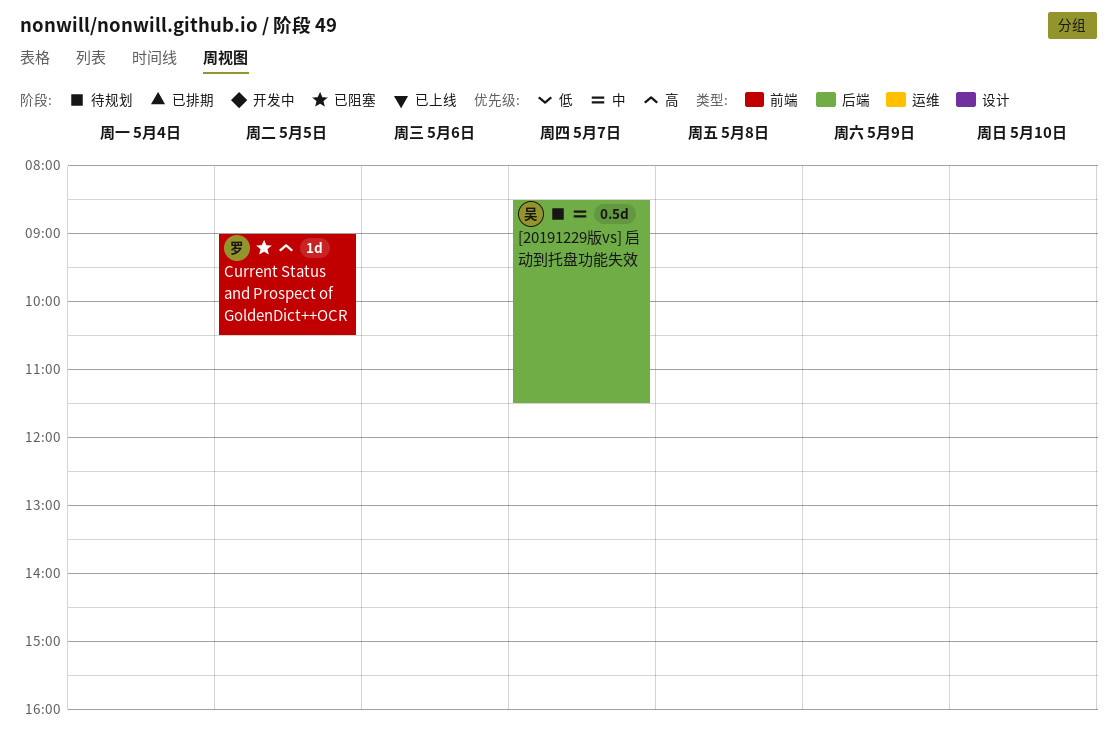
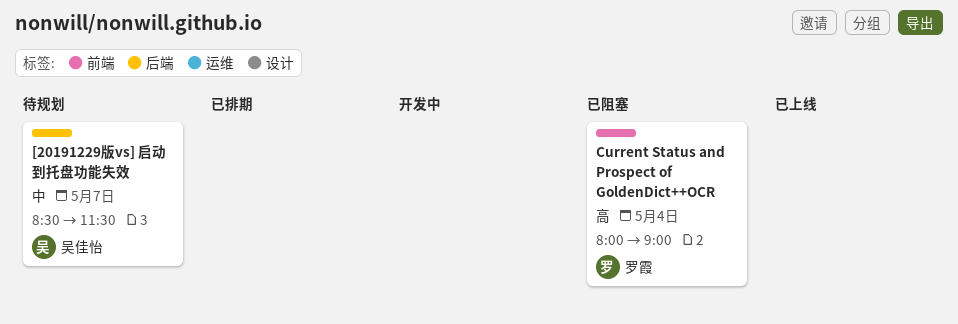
Current Status and Prospect of GoldenDict++OCR, day: May 5 -> May 4
Current Status and Prospect of GoldenDict++OCR, begins: 09:00 -> 08:00
Current Status and Prospect of GoldenDict++OCR, ends: 10:30 -> 09:00

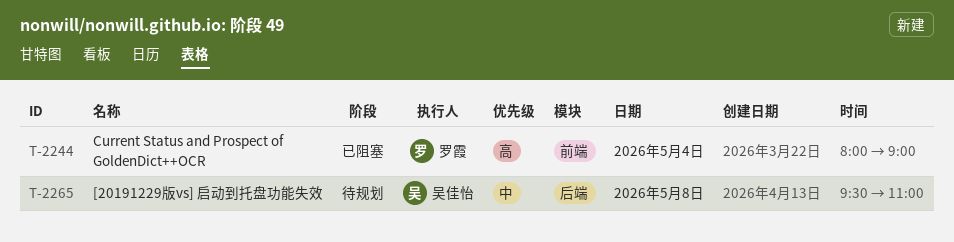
[20191229版vs] 启动到托盘功能失效, day: May 7 -> May 8
[20191229版vs] 启动到托盘功能失效, begins: 08:30 -> 09:30
[20191229版vs] 启动到托盘功能失效, ends: 11:30 -> 11:00

